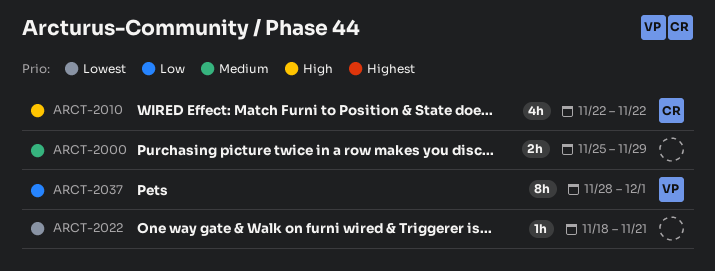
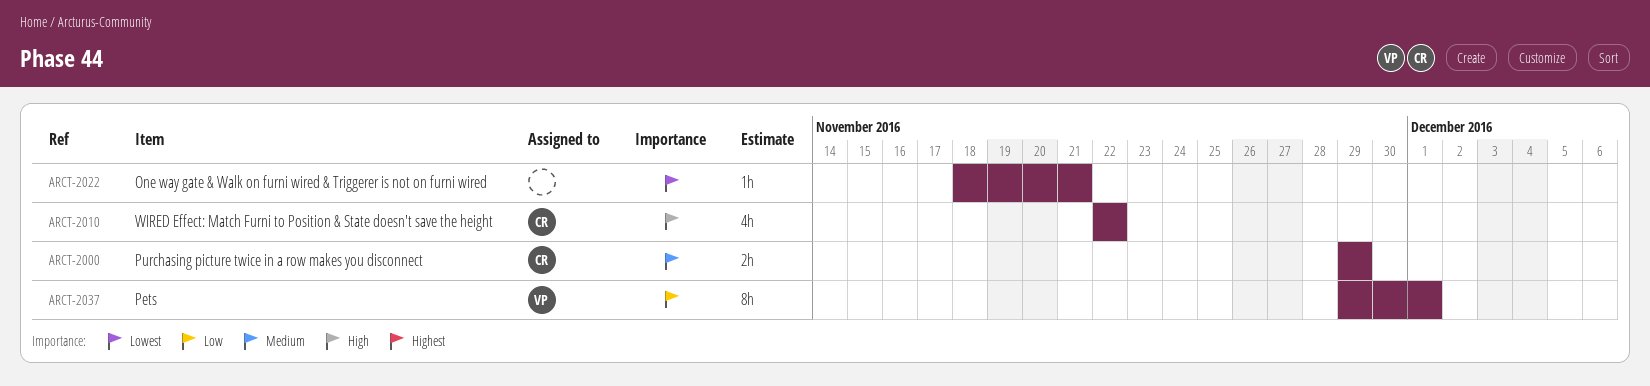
ARCT-2000, owner: none -> CR
ARCT-2000, start: Nov 25 -> Nov 29
ARCT-2037, start: Nov 28 -> Nov 29

